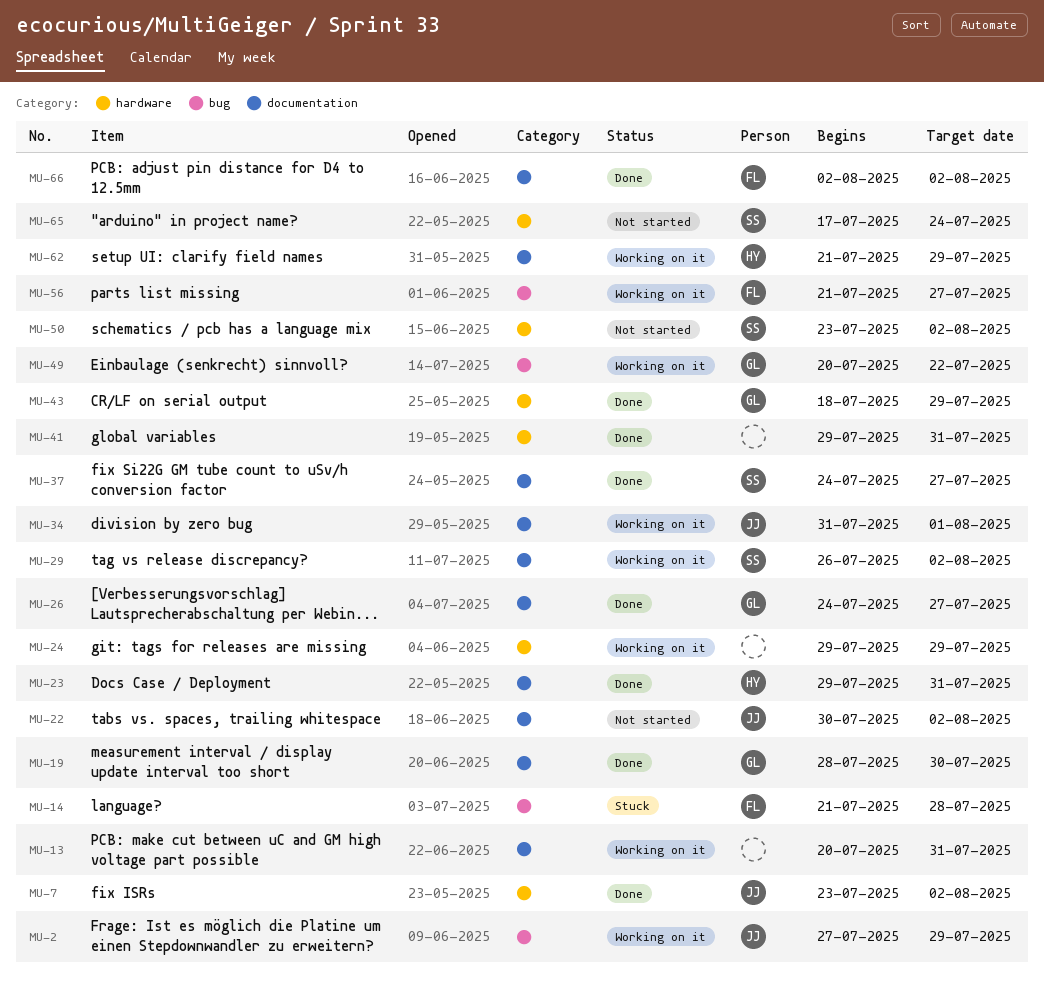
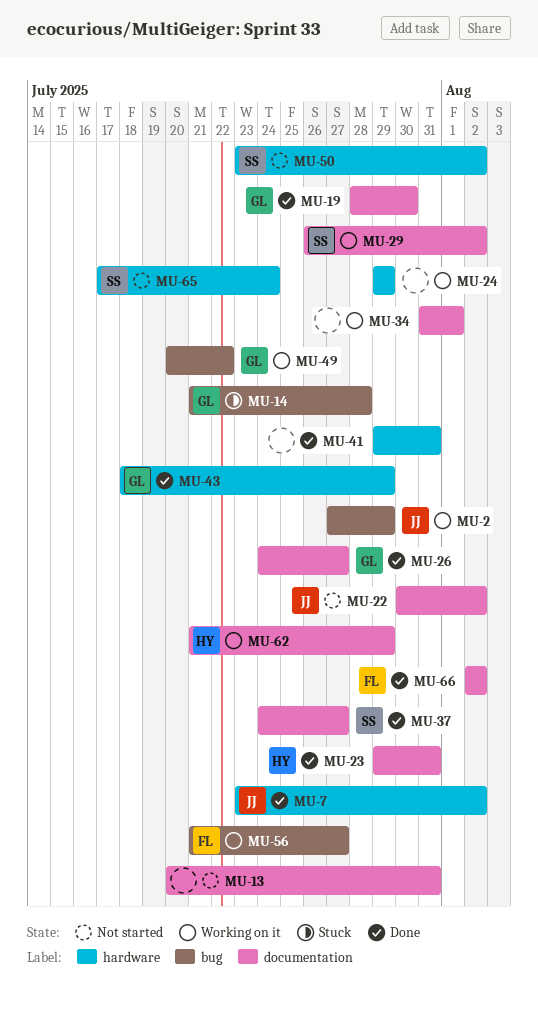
MU-13, status: Working on it -> Not started
MU-14, owner: FL -> GL
MU-34, owner: JJ -> none

